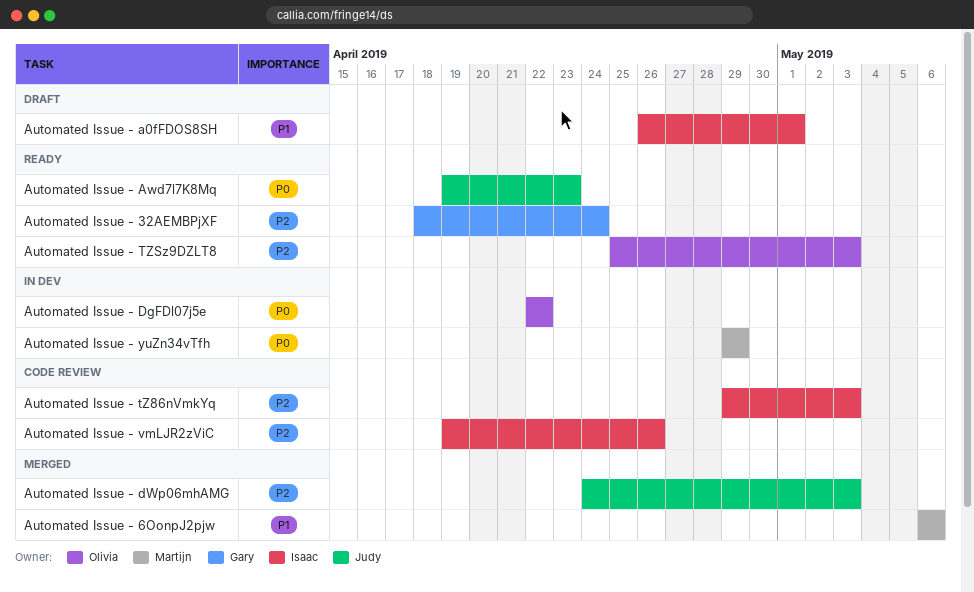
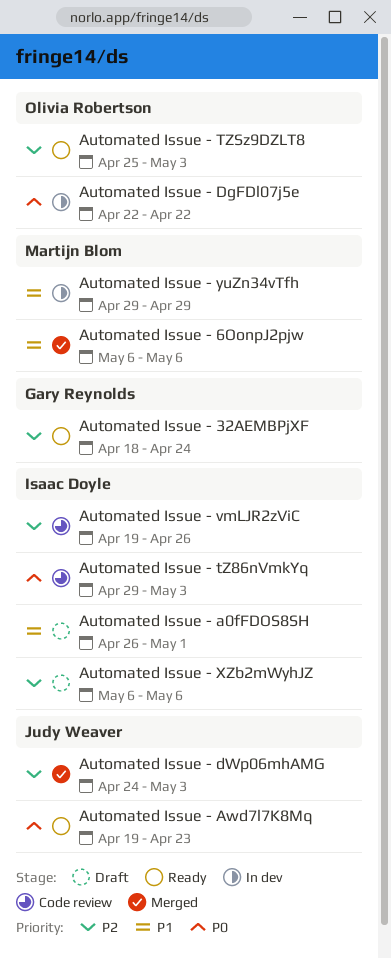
Automated Issue - tZ86nVmkYq, priority: P2 -> P0
Automated Issue - XZb2mWyhJZ: none -> present
Automated Issue - yuZn34vTfh, priority: P0 -> P1

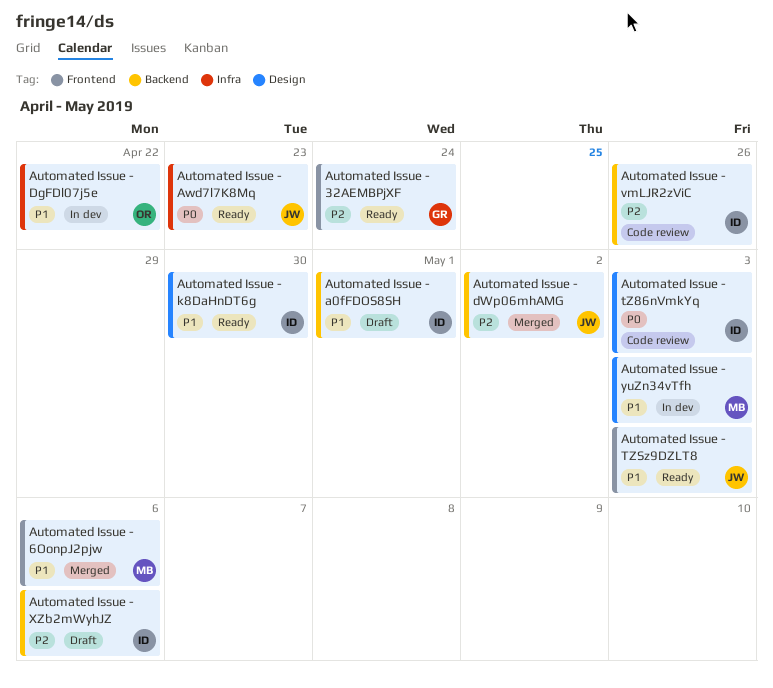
Automated Issue - DgFDl07j5e, priority: P0 -> P1
Automated Issue - dWp06mhAMG, due: May 3 -> May 2
Automated Issue - k8DaHnDT6g: none -> present
Automated Issue - TZSz9DZLT8, owner: Olivia Robertson -> Judy Weaver
Automated Issue - TZSz9DZLT8, priority: P2 -> P1
Automated Issue - yuZn34vTfh, due: Apr 29 -> May 3

